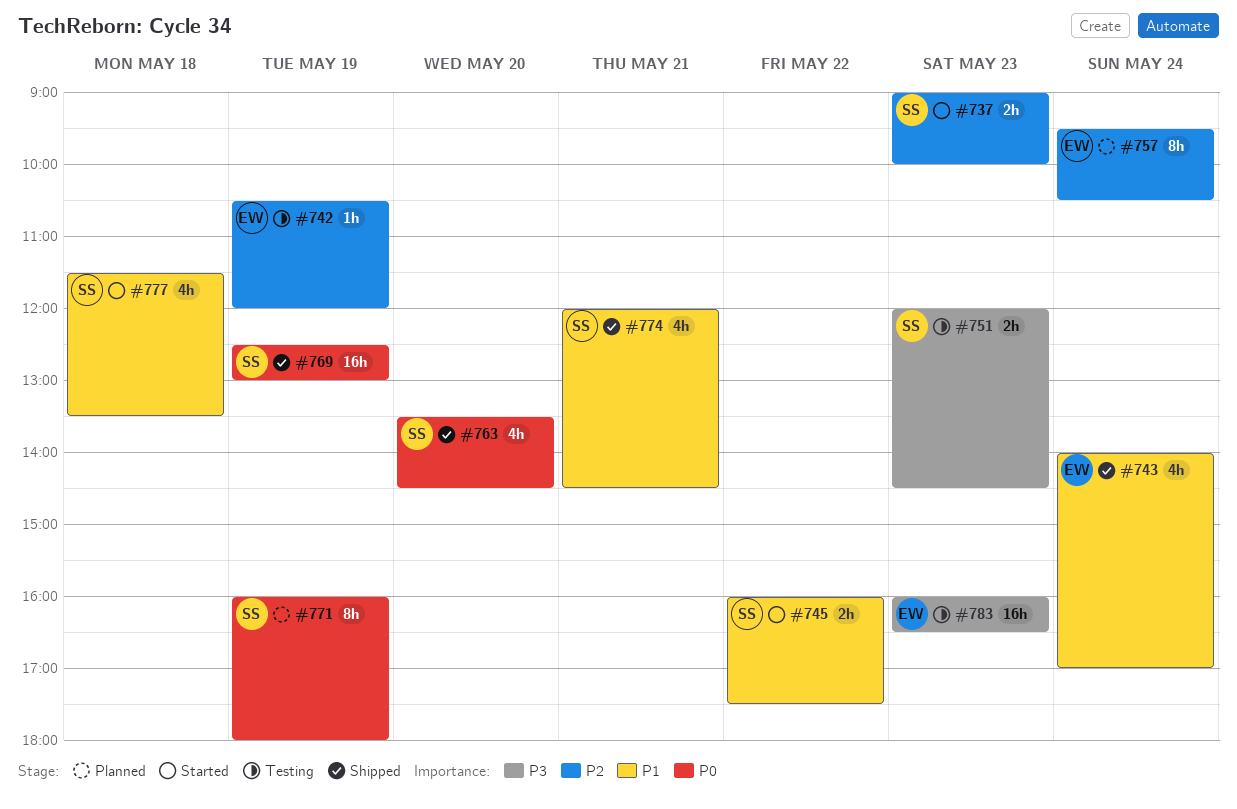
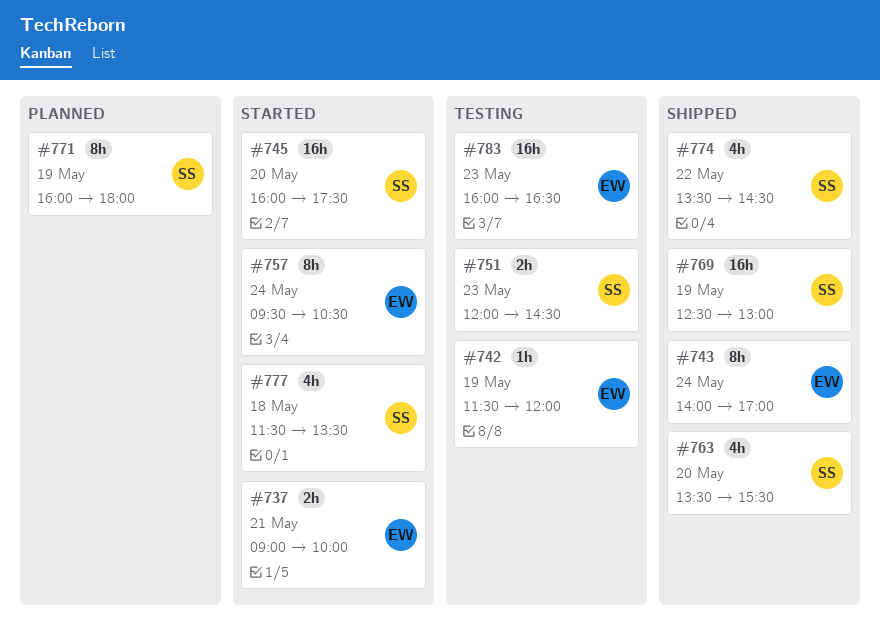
#737, owner: SS -> EW
#737, day: May 23 -> May 21
#742, begins: 10:30 -> 11:30
#743, estimate: 4h -> 8h
#745, estimate: 2h -> 16h
#745, day: May 22 -> May 20
#757, status: Planned -> Started
#763, ends: 14:30 -> 15:30
#774, day: May 21 -> May 22
#774, begins: 12:00 -> 13:30

